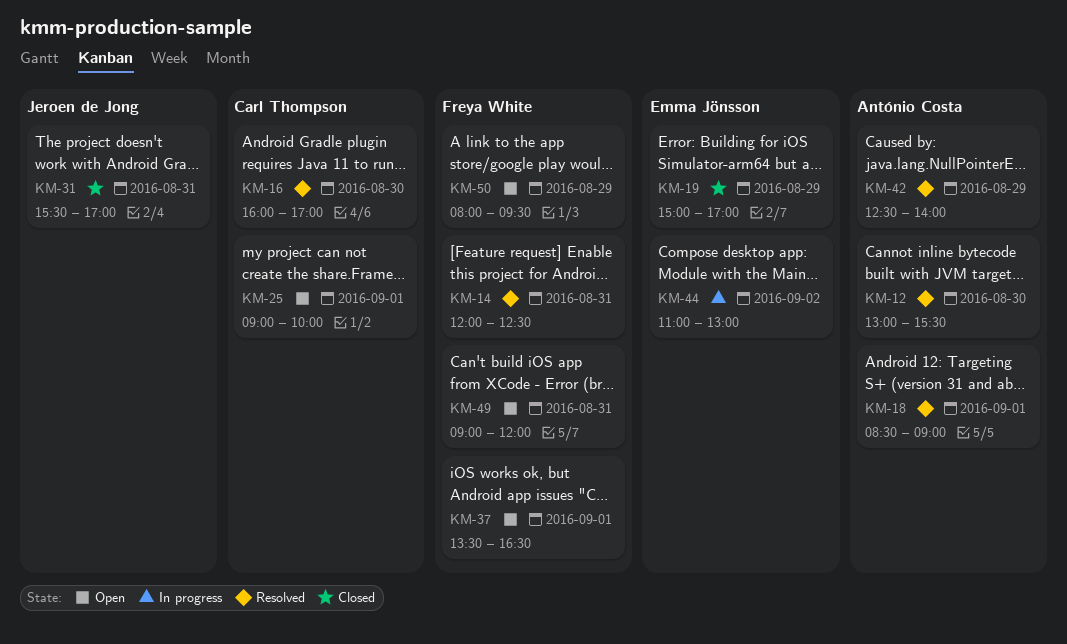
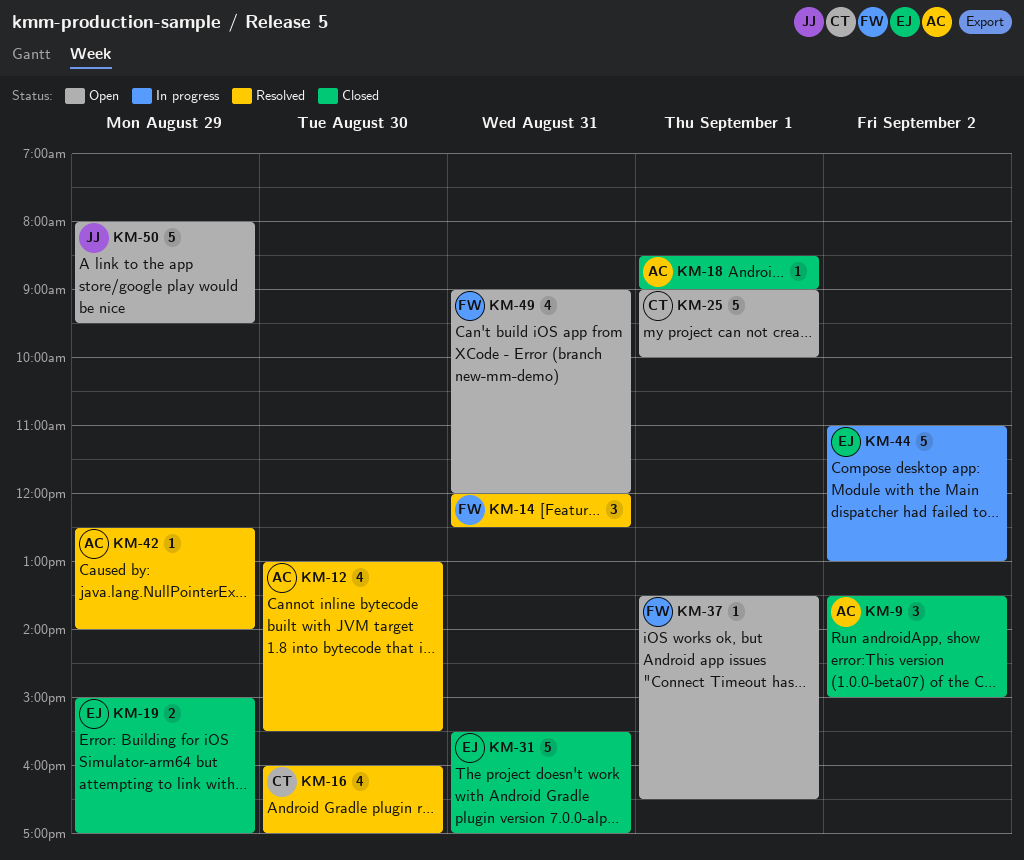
KM-9: none -> present
KM-18, status: Resolved -> Closed
KM-31, owner: Jeroen de Jong -> Emma Jönsson
KM-50, owner: Freya White -> Jeroen de Jong

